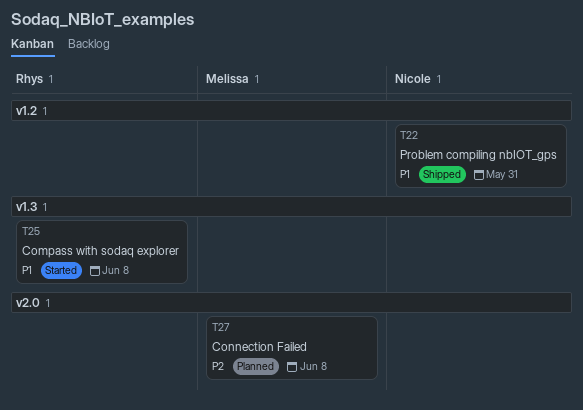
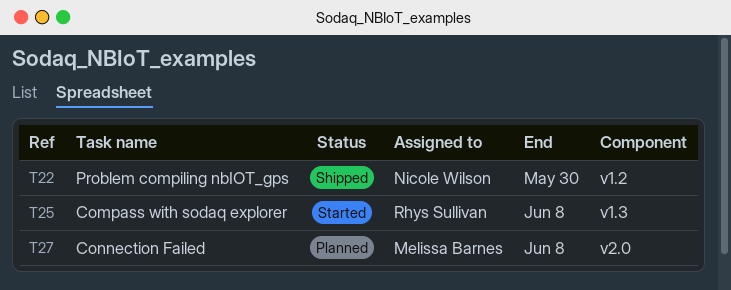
T22, due: May 31 -> May 30

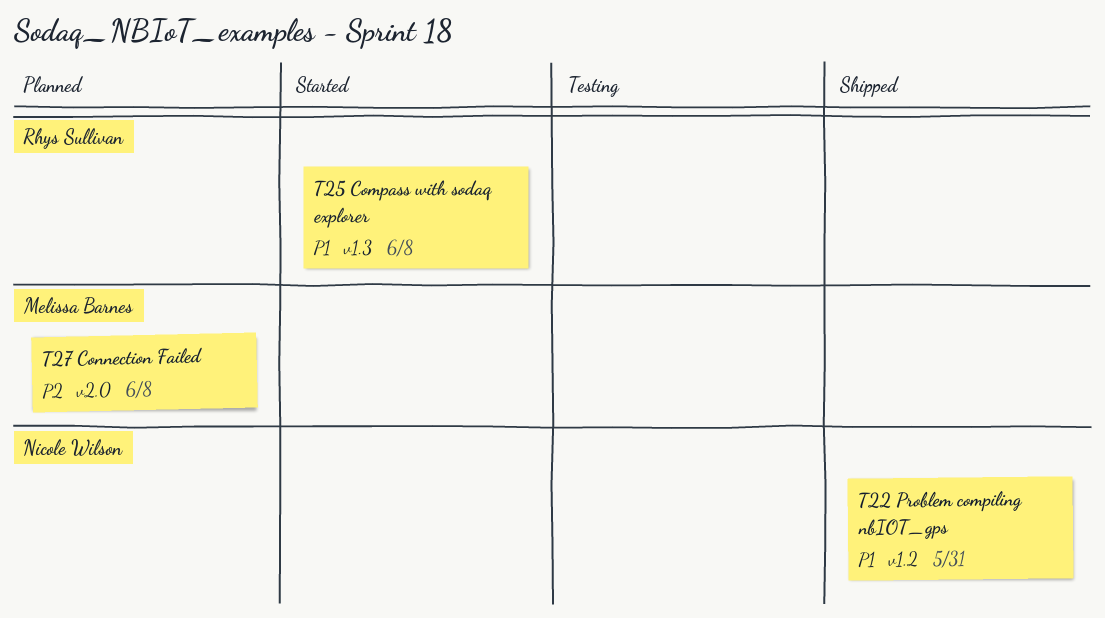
T22, due: May 30 -> May 31

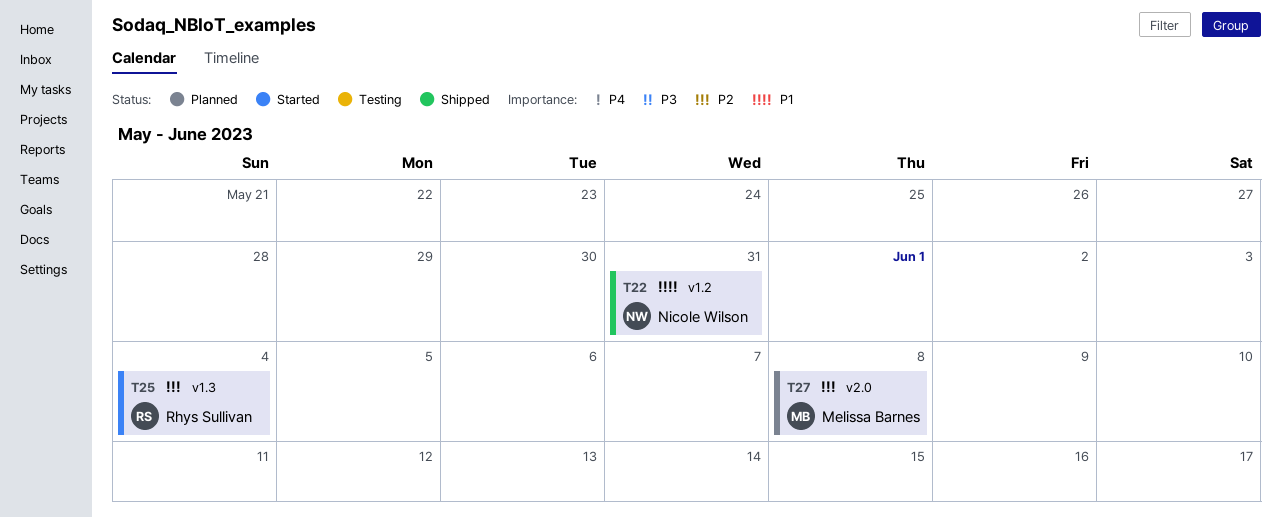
T25, priority: P1 -> P2
T25, due: Jun 8 -> Jun 4

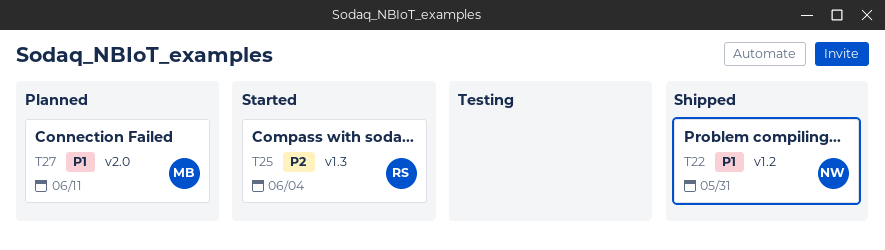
T27, priority: P2 -> P1
T27, due: Jun 8 -> Jun 11

